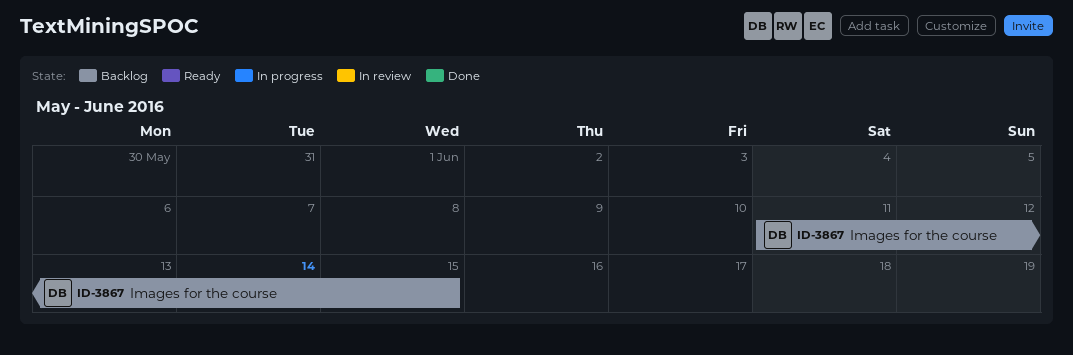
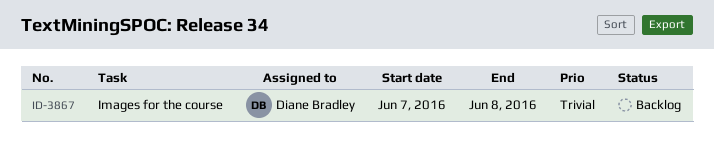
ID-3867, start: Jun 11 -> Jun 7
ID-3867, due: Jun 15 -> Jun 8

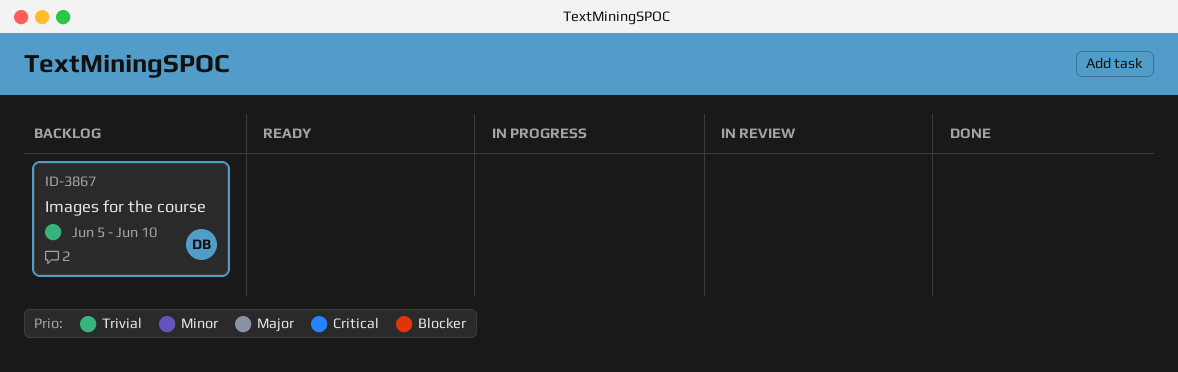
ID-3867, start: Jun 7 -> Jun 5
ID-3867, due: Jun 8 -> Jun 10

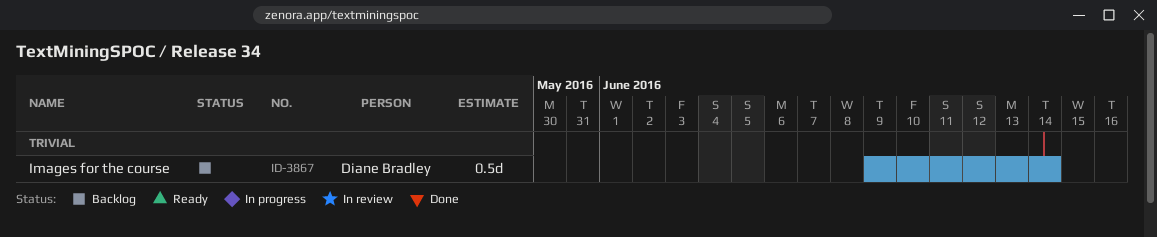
ID-3867, start: Jun 5 -> Jun 9
ID-3867, due: Jun 10 -> Jun 14

